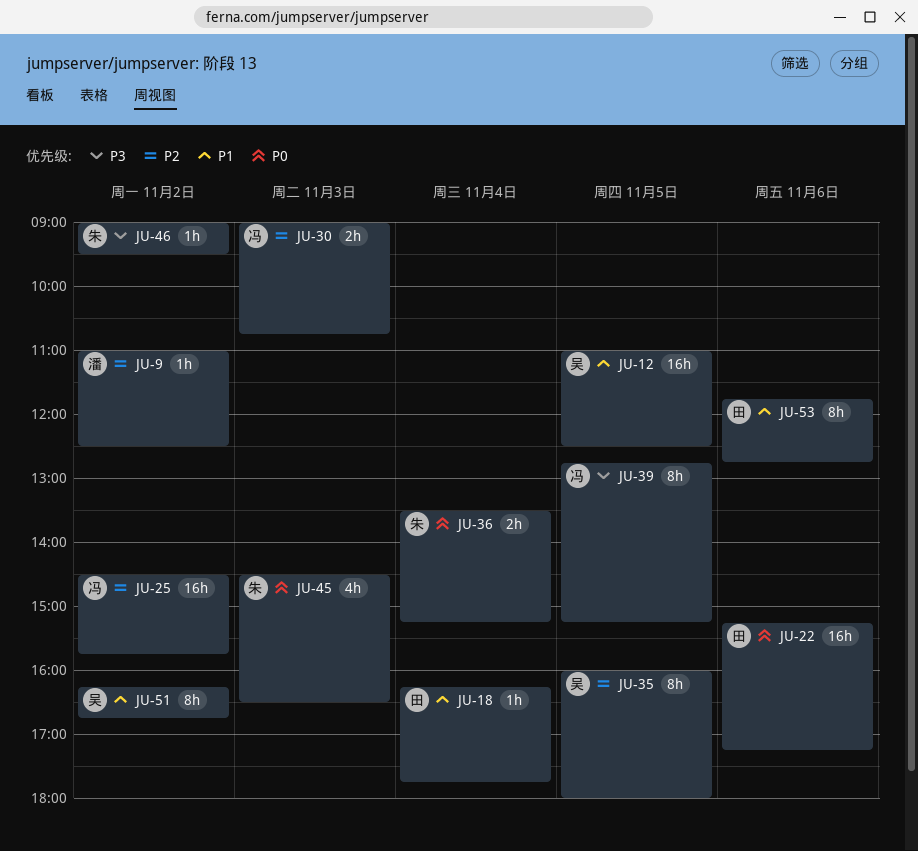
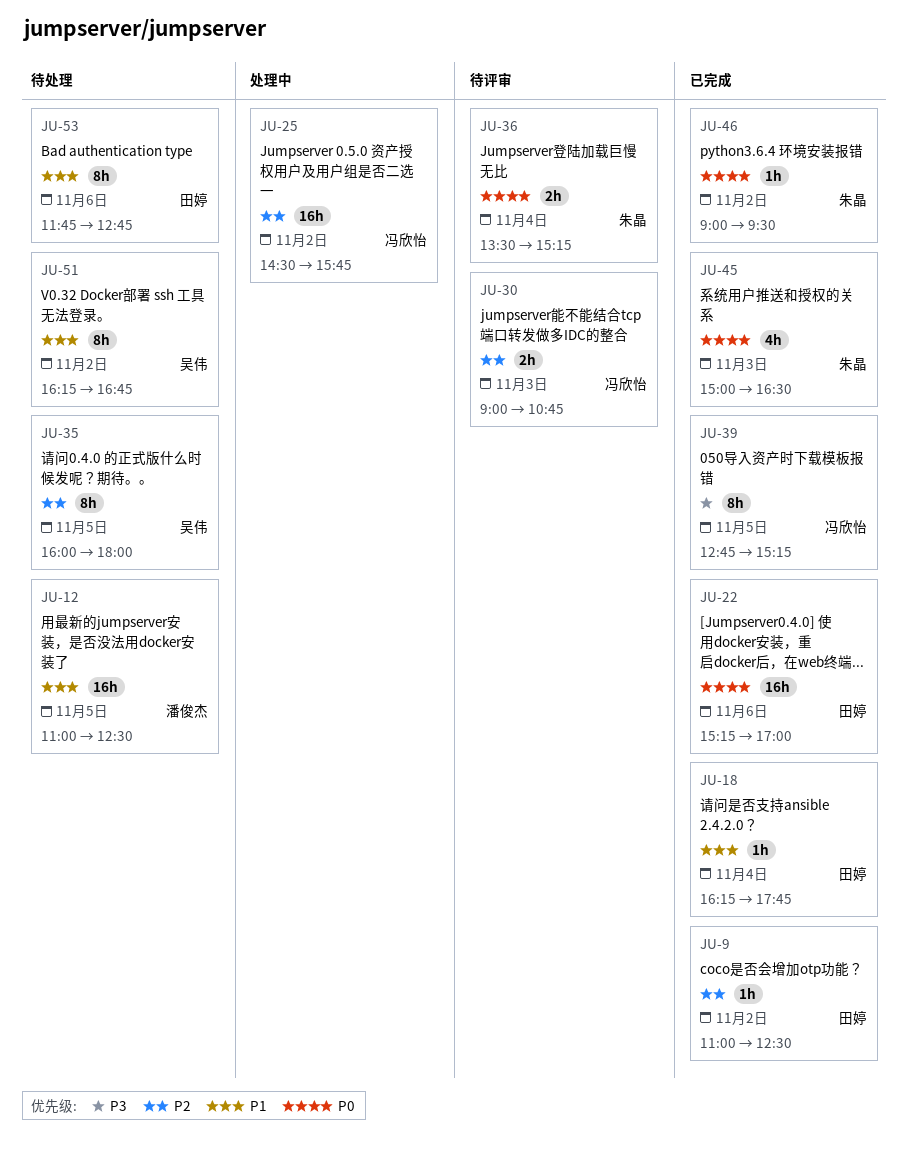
JU-9, owner: 潘俊杰 -> 田婷
JU-12, owner: 吴伟 -> 潘俊杰
JU-22, ends: 17:15 -> 17:00
JU-45, begins: 14:30 -> 15:00
JU-46, priority: P3 -> P0

